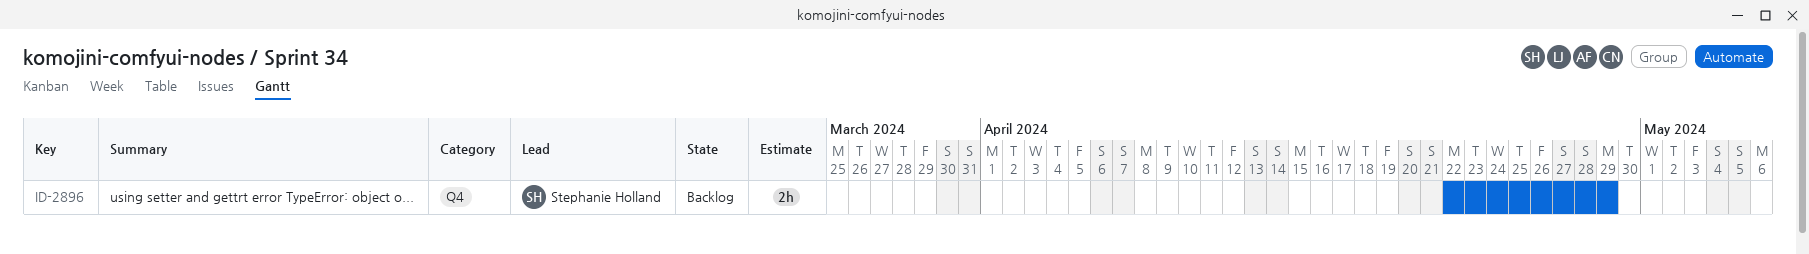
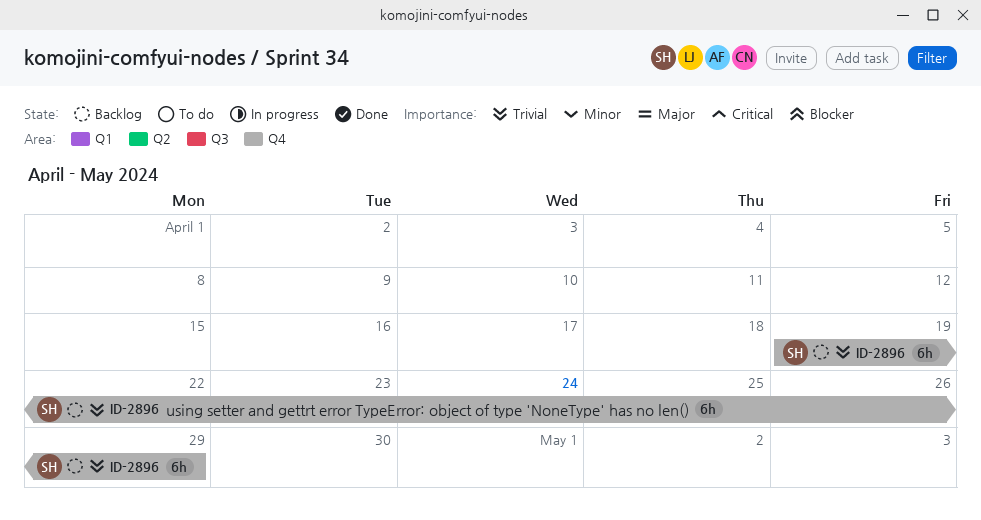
ID-2896, estimate: 2h -> 6h
ID-2896, start: Apr 22 -> Apr 19

